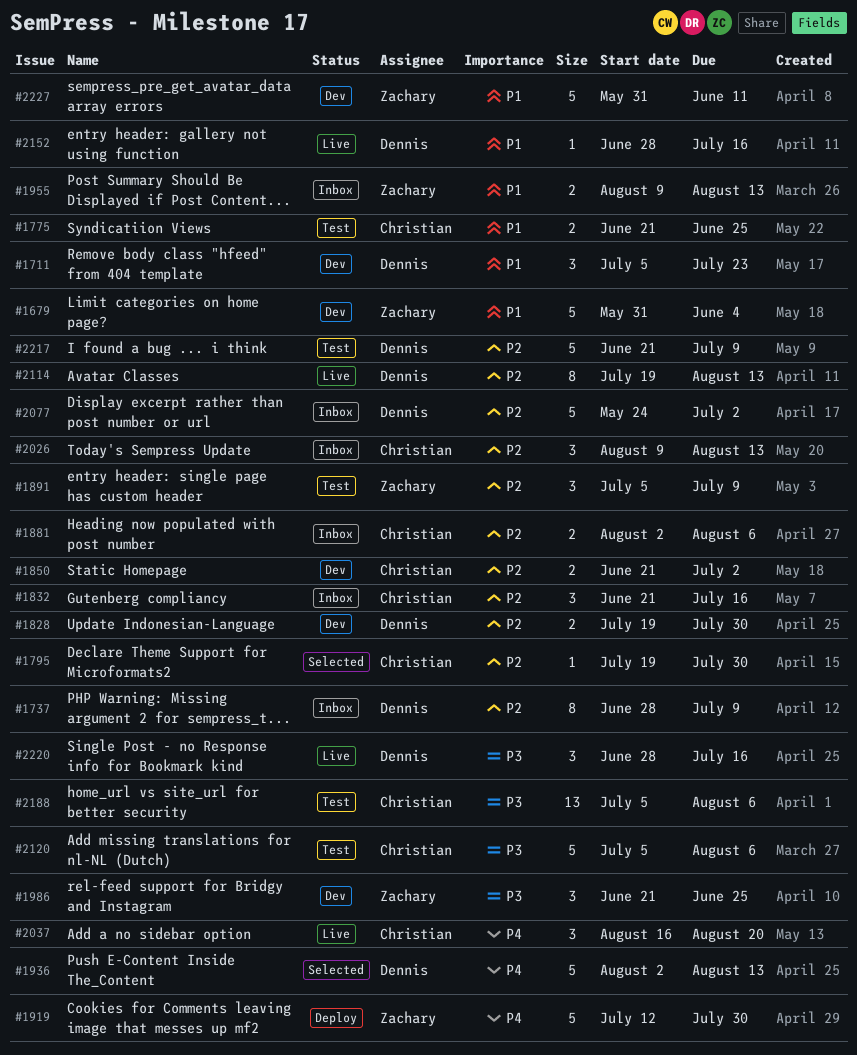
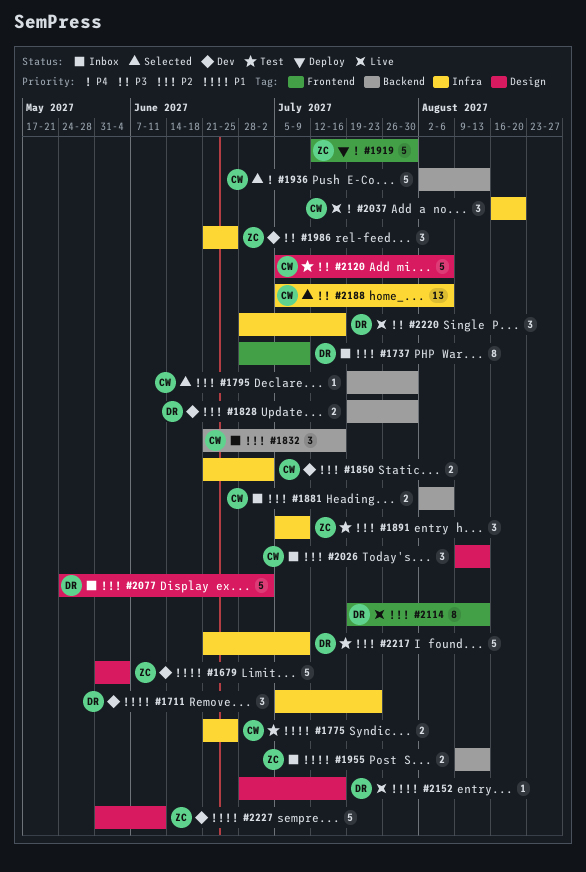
#1936, owner: Dennis -> Christian
#2188, status: Test -> Selected

